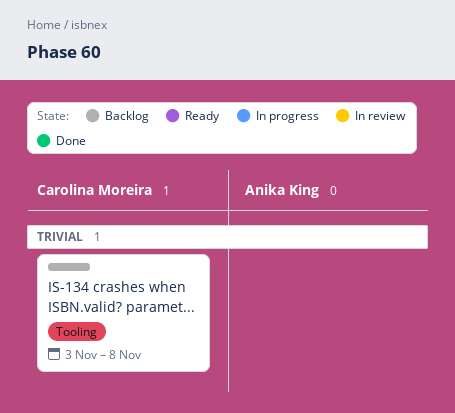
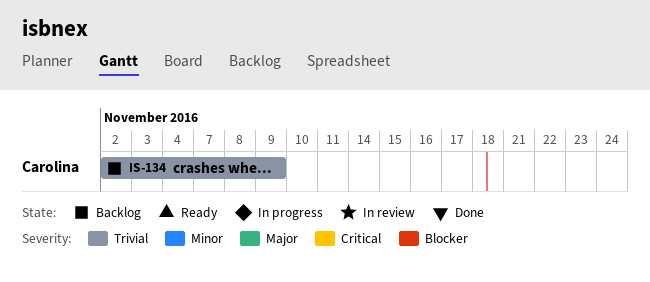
IS-134, start: Nov 3 -> Nov 2
IS-134, due: Nov 8 -> Nov 9

